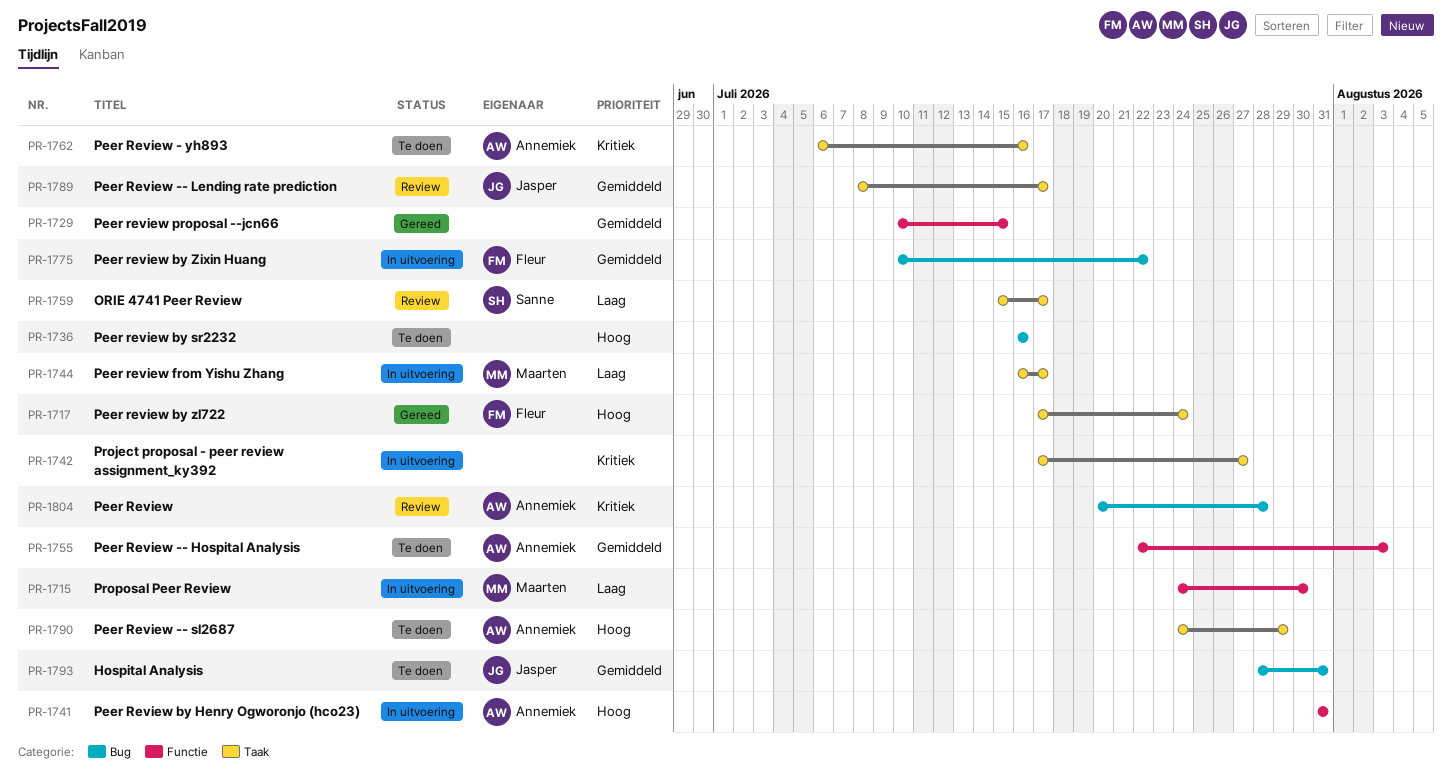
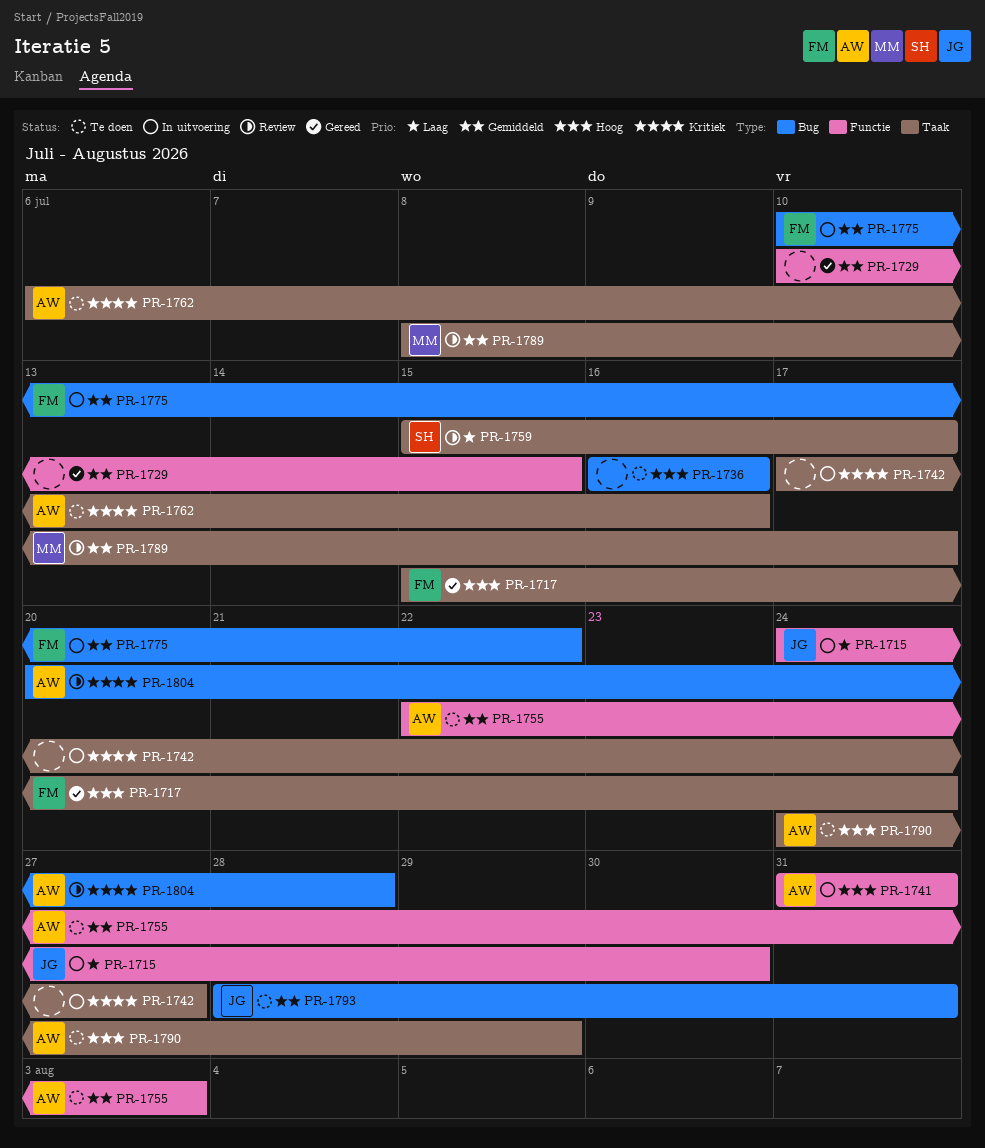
PR-1715, owner: Maarten -> Jasper
PR-1717, start: Jul 17 -> Jul 15
PR-1744: present -> none
PR-1789, owner: Jasper -> Maarten

